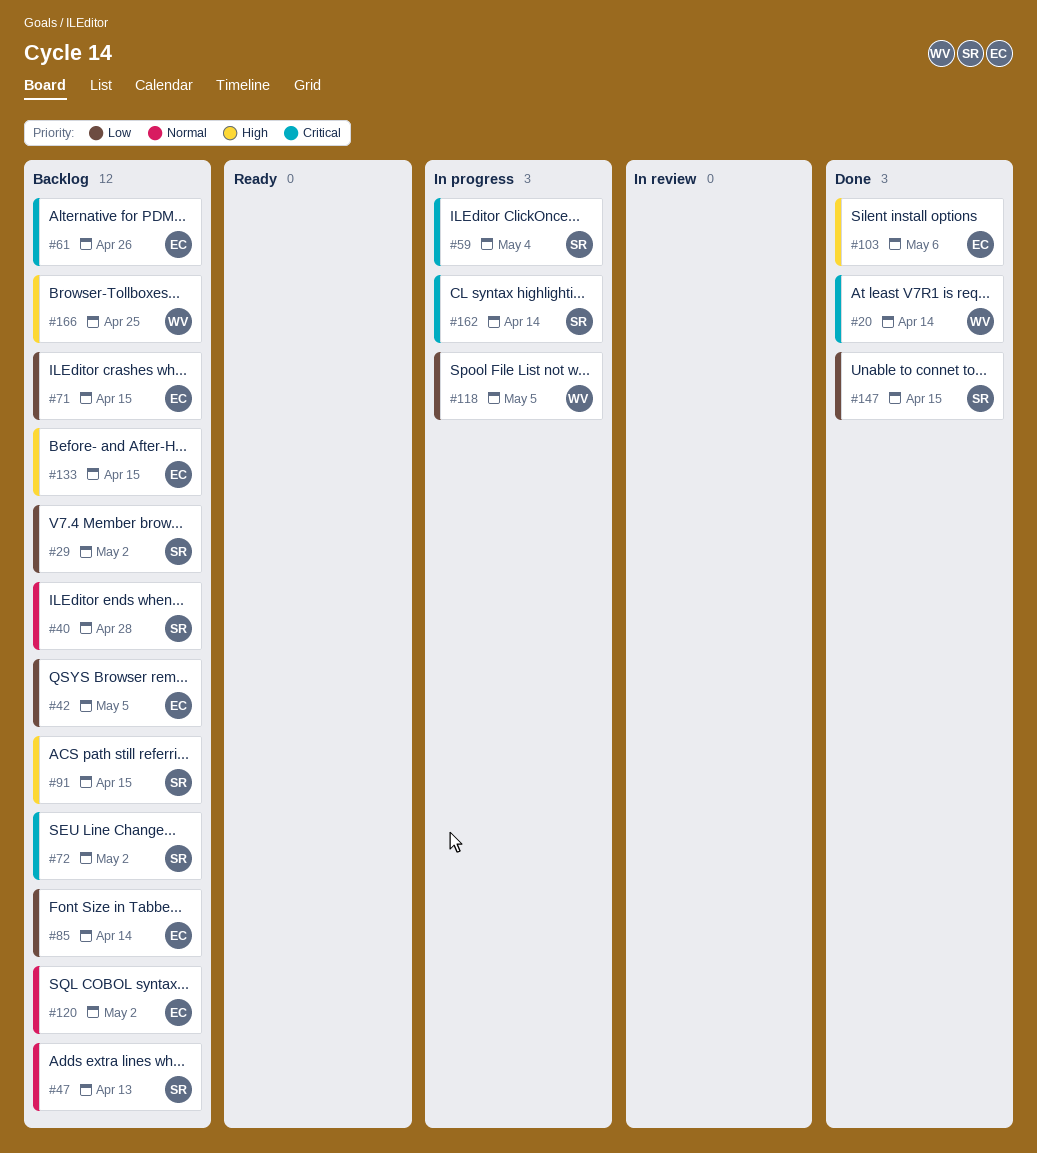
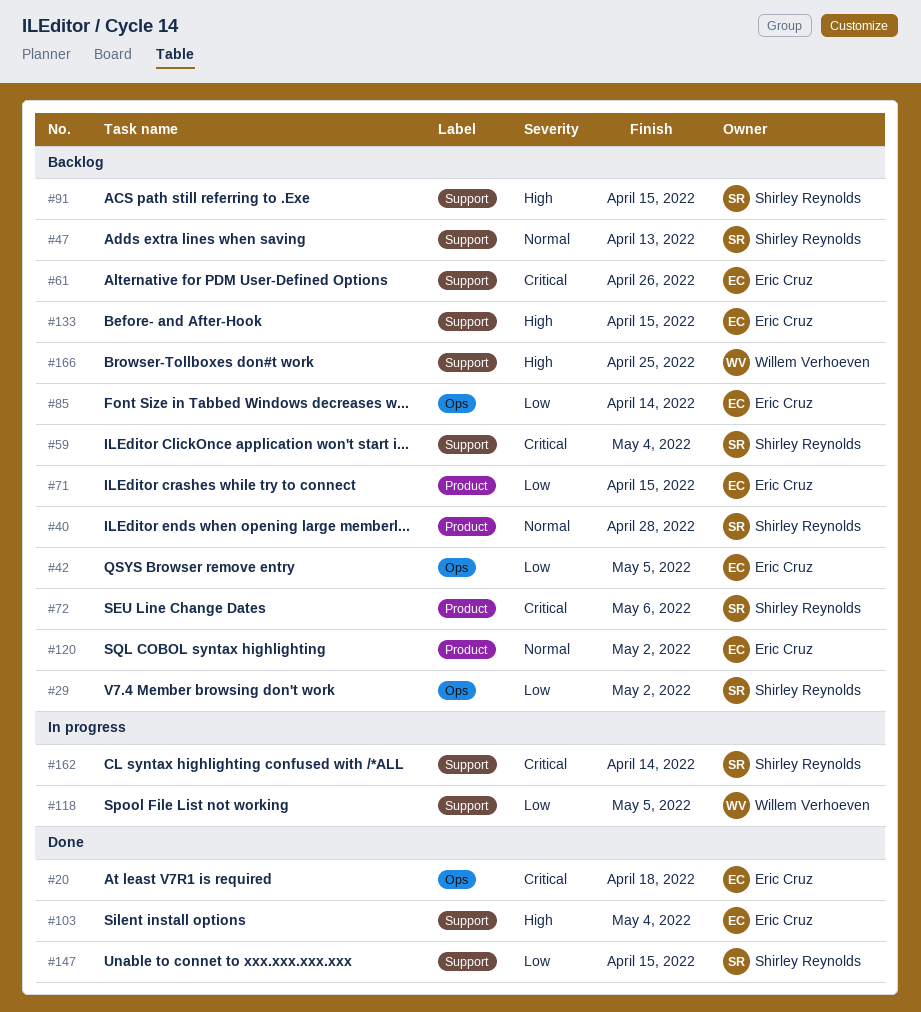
#20, owner: Willem Verhoeven -> Eric Cruz
#20, due: Apr 14 -> Apr 18
#59, status: In progress -> Backlog
#72, due: May 2 -> May 6
#103, due: May 6 -> May 4

